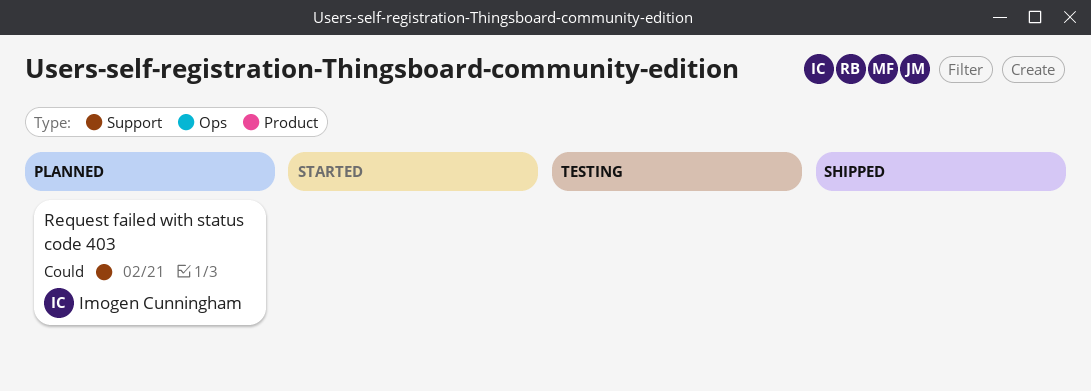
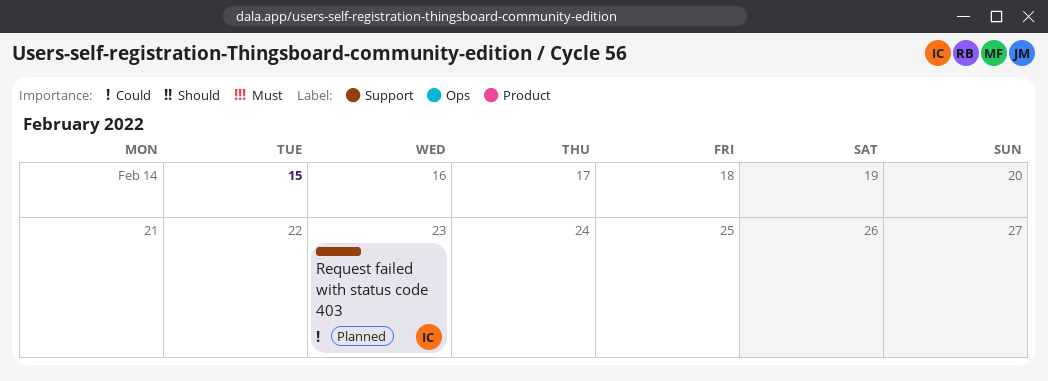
Request failed with status code 403, due: Feb 21 -> Feb 23

